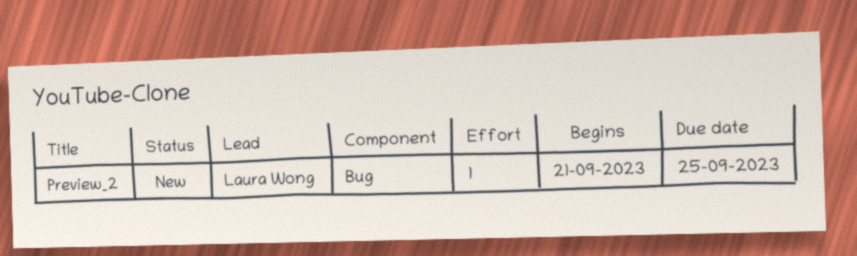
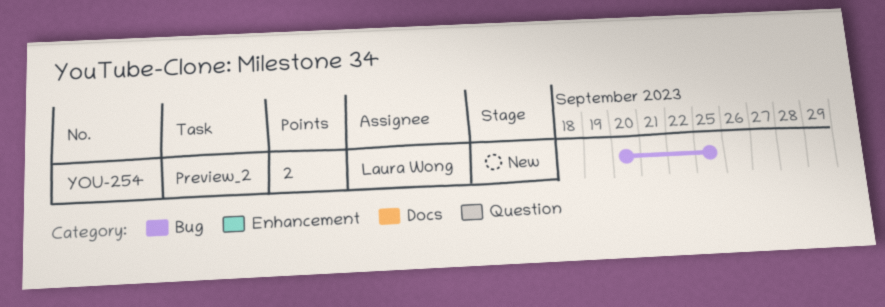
Preview_2, estimate: 1 -> 2
Preview_2, start: Sep 21 -> Sep 20

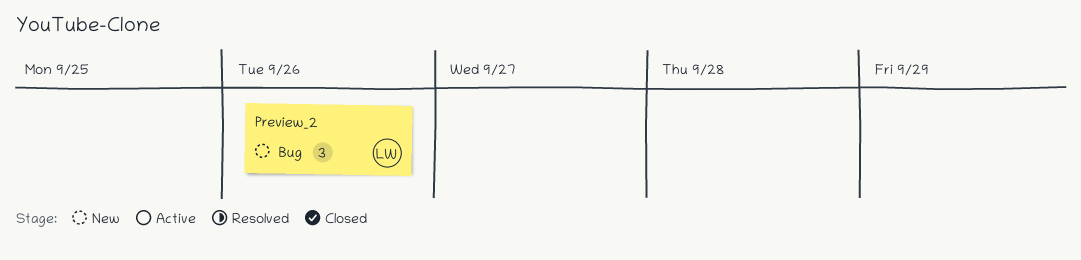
Preview_2, estimate: 2 -> 3
Preview_2, due: Sep 25 -> Sep 26

